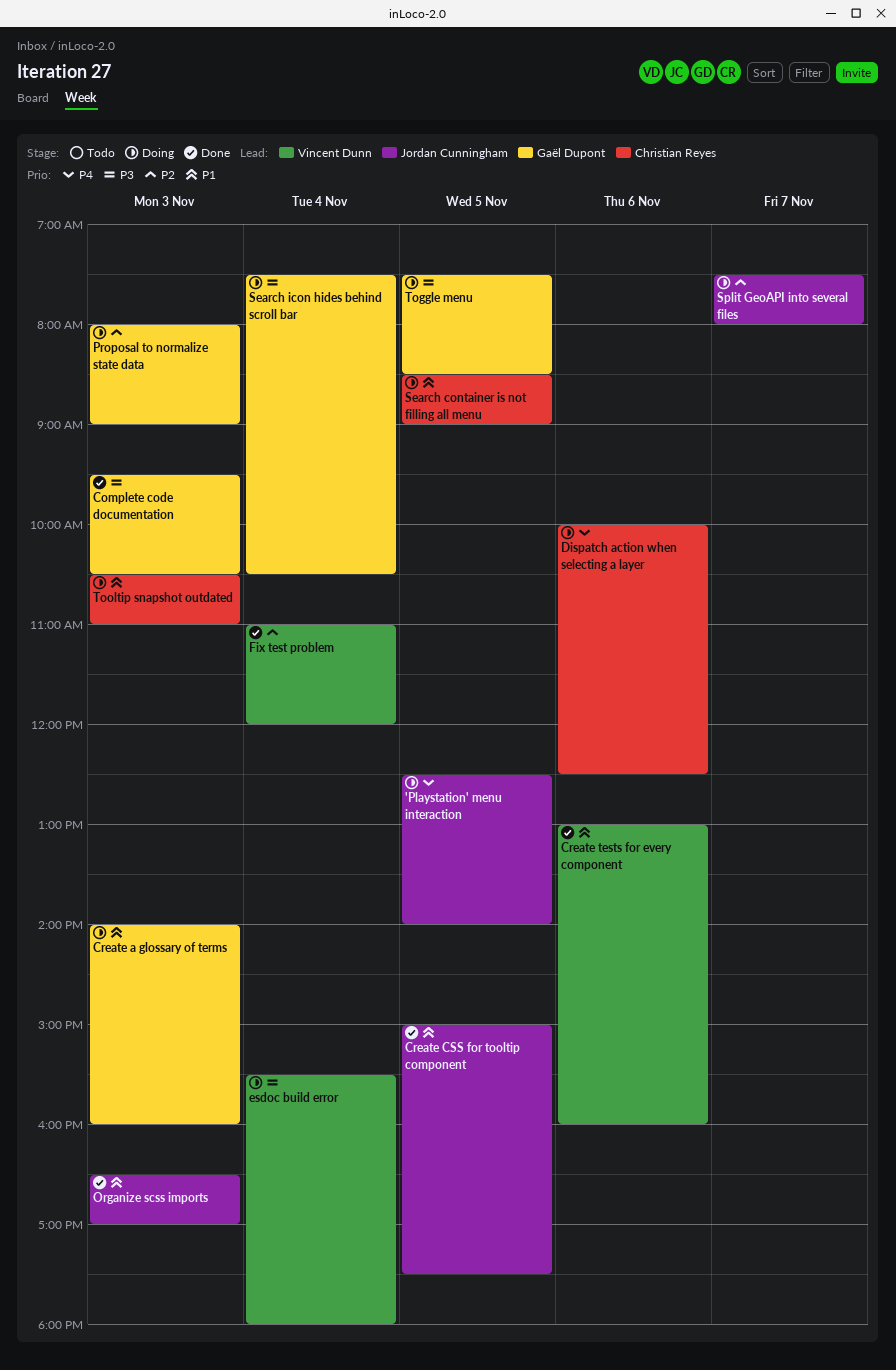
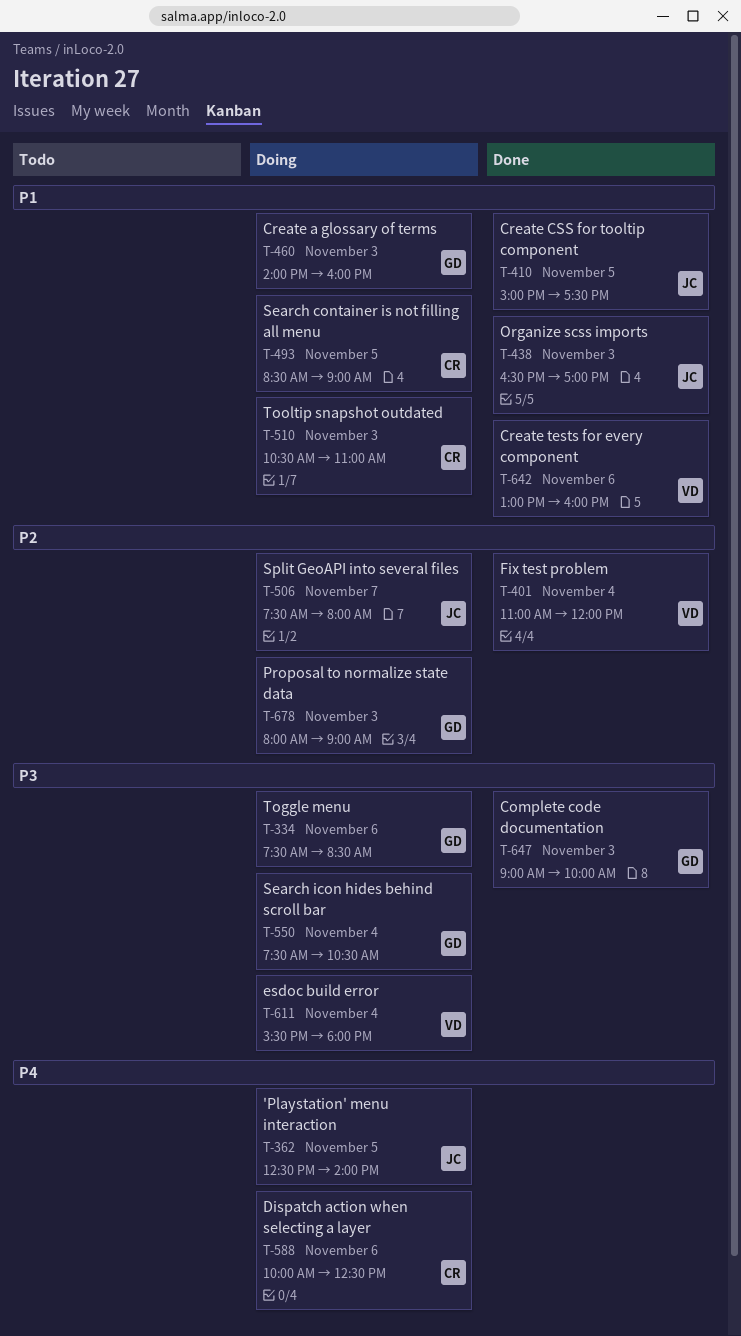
Complete code documentation, begins: 09:30 -> 09:00
Complete code documentation, ends: 10:30 -> 10:00
Toggle menu, day: Nov 5 -> Nov 6

